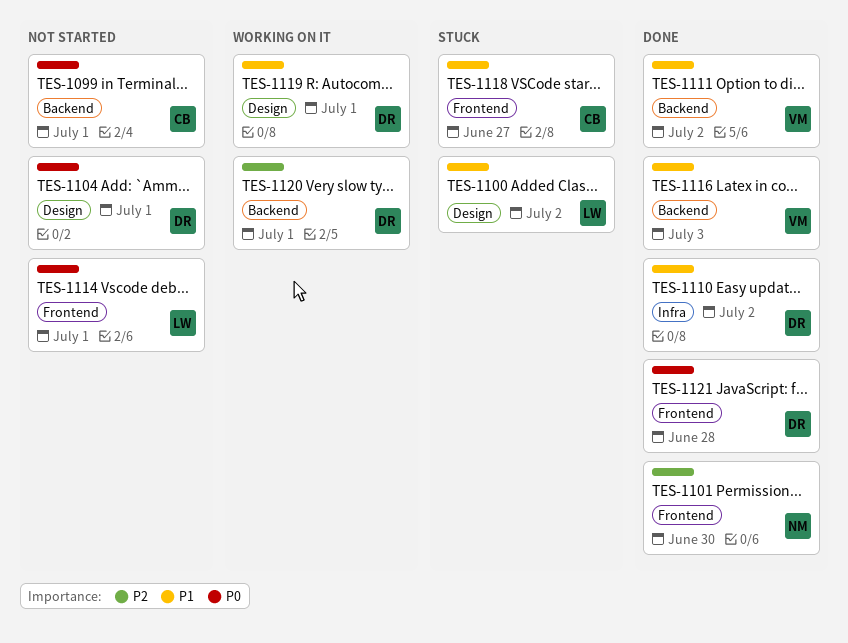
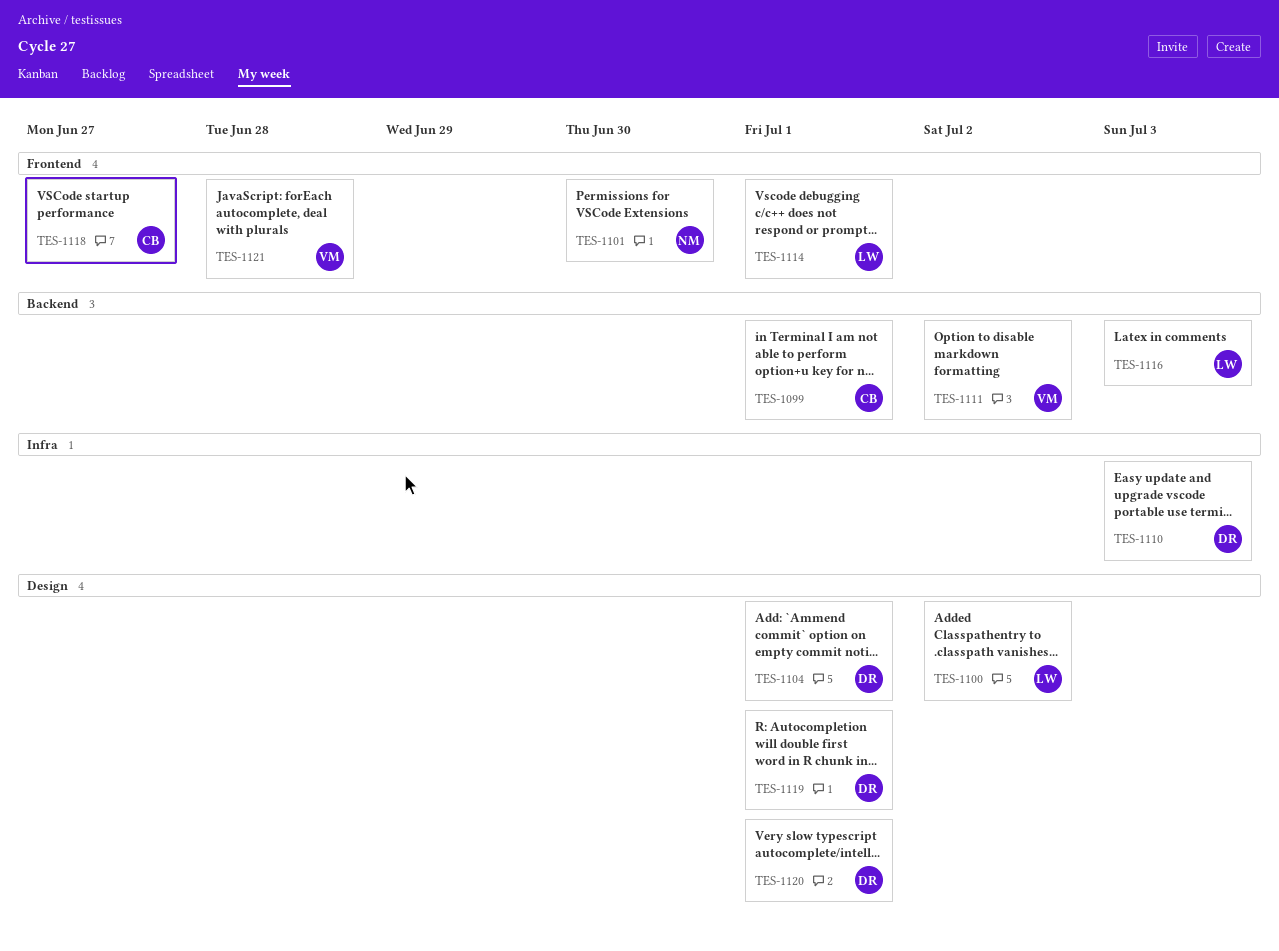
TES-1110, due: Jul 2 -> Jul 3
TES-1116, owner: VM -> LW
TES-1120, label: Backend -> Design
TES-1121, owner: DR -> VM

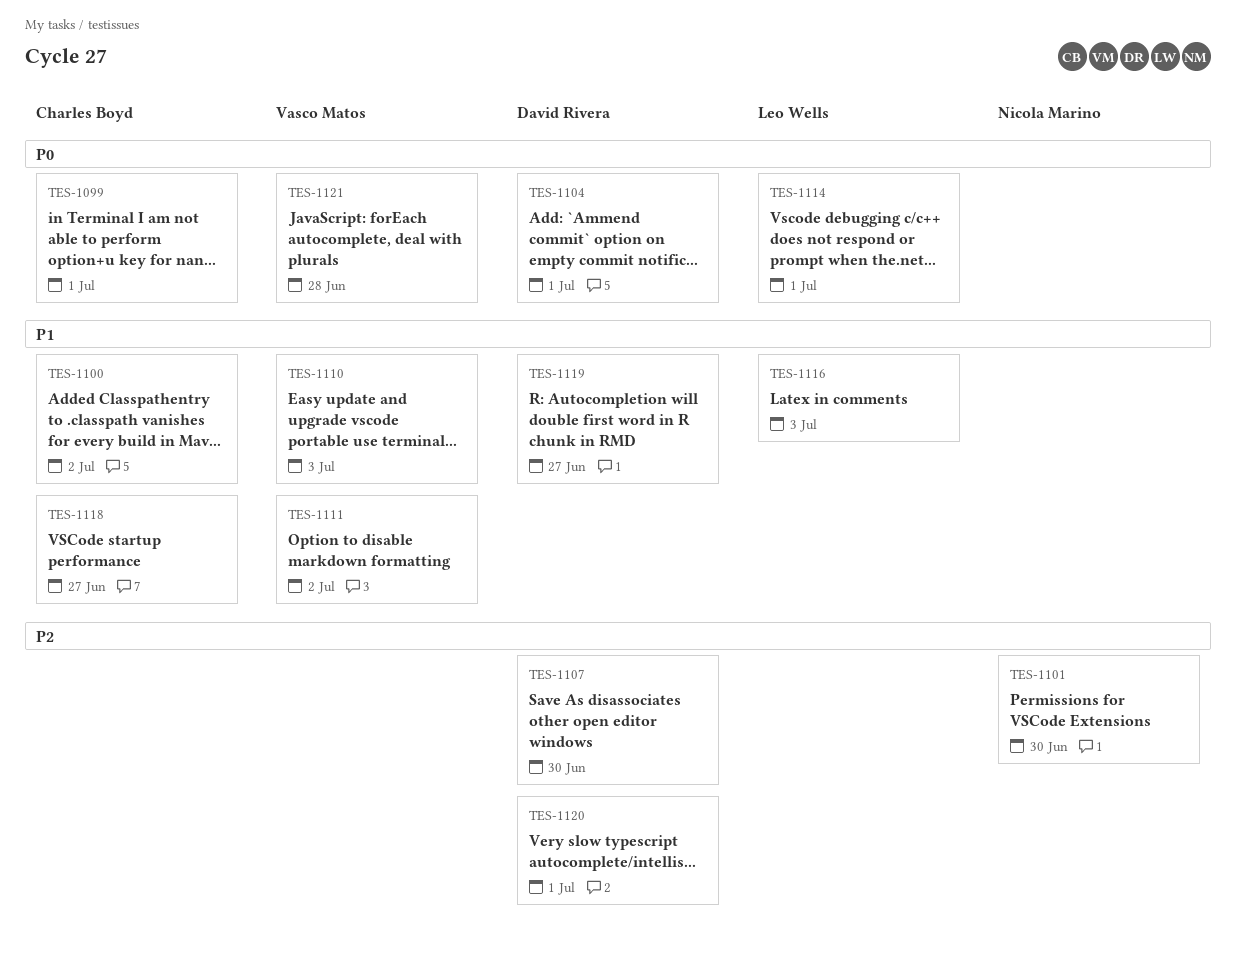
TES-1100, owner: Leo Wells -> Charles Boyd
TES-1107: none -> present
TES-1110, owner: David Rivera -> Vasco Matos
TES-1119, due: Jul 1 -> Jun 27

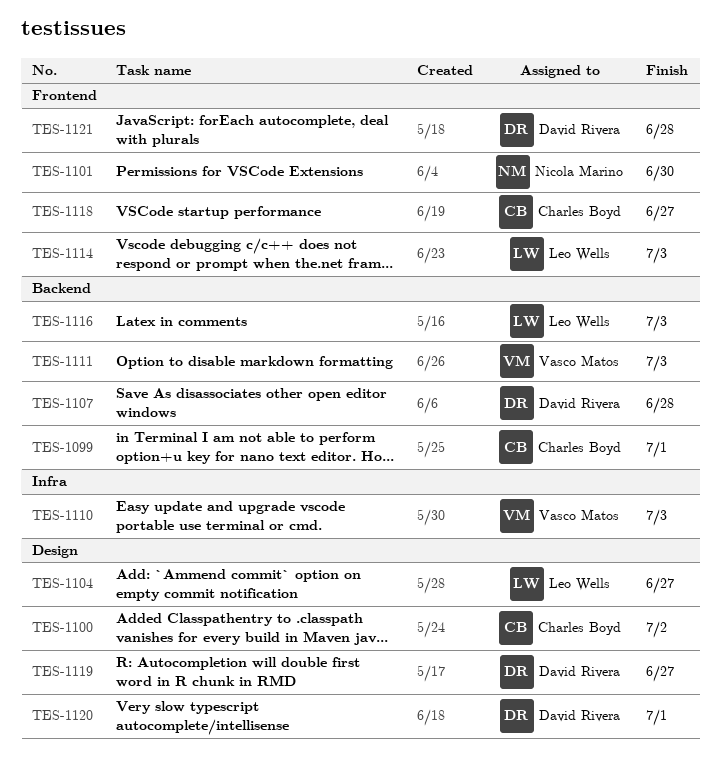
TES-1104, owner: David Rivera -> Leo Wells
TES-1104, due: Jul 1 -> Jun 27
TES-1107, due: Jun 30 -> Jun 28
TES-1111, due: Jul 2 -> Jul 3
TES-1114, due: Jul 1 -> Jul 3
TES-1121, owner: Vasco Matos -> David Rivera

